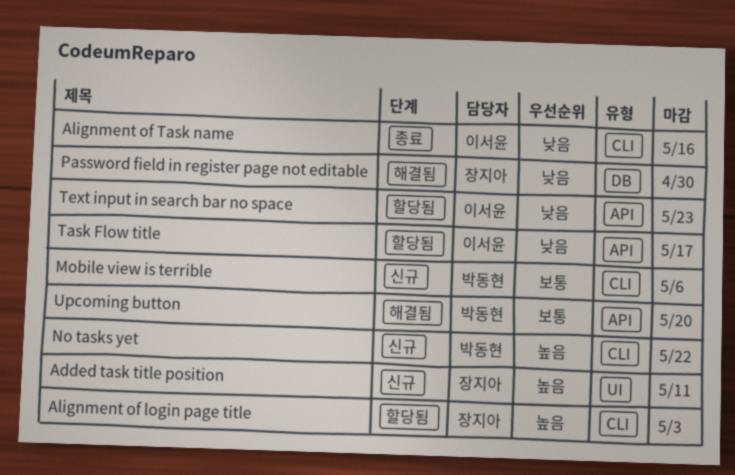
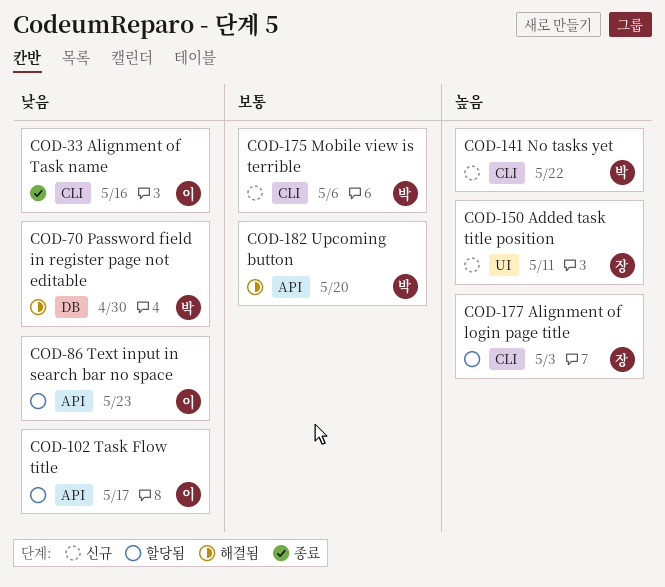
Password field in register page not editable, owner: 장지아 -> 박동현

